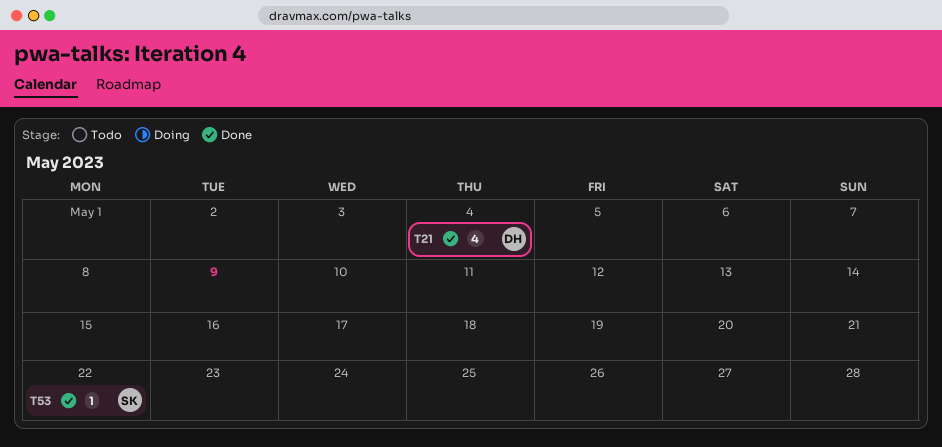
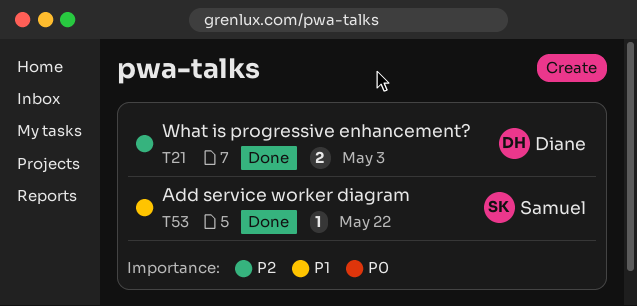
T21, estimate: 4 -> 2
T21, due: May 4 -> May 3

